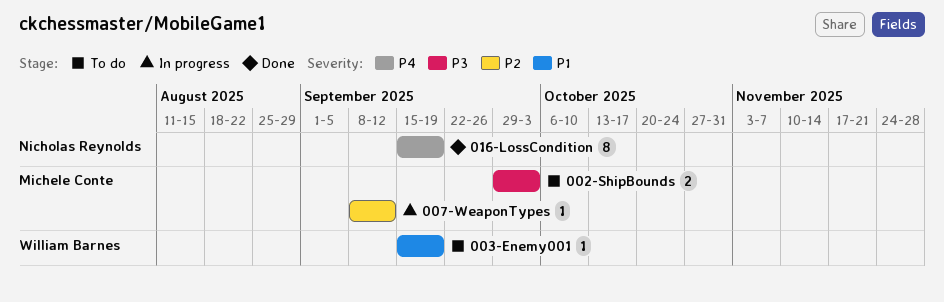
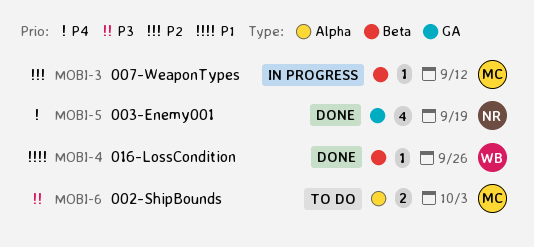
003-Enemy001, status: To do -> Done
003-Enemy001, owner: William Barnes -> Nicholas Reynolds
003-Enemy001, priority: P1 -> P4
003-Enemy001, estimate: 1 -> 4
016-LossCondition, owner: Nicholas Reynolds -> William Barnes
016-LossCondition, priority: P4 -> P1
016-LossCondition, estimate: 8 -> 1
016-LossCondition, due: Sep 19 -> Sep 26

